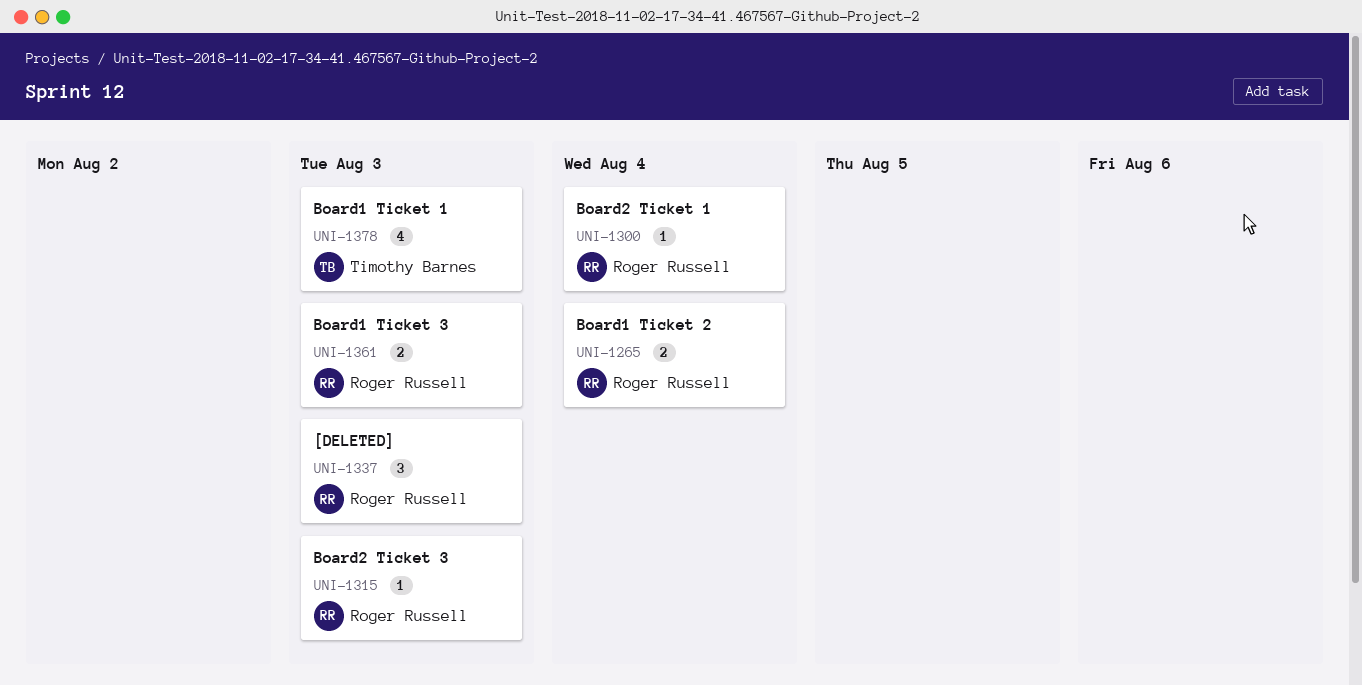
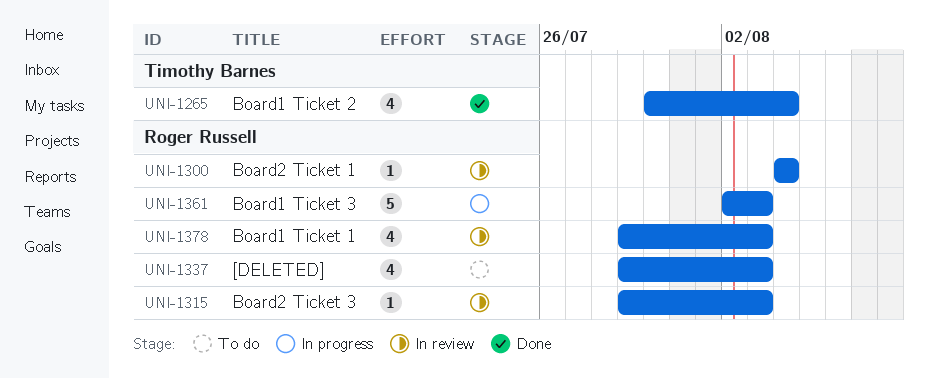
UNI-1265, owner: Roger Russell -> Timothy Barnes
UNI-1265, estimate: 2 -> 4
UNI-1337, estimate: 3 -> 4
UNI-1361, estimate: 2 -> 5
UNI-1378, owner: Timothy Barnes -> Roger Russell

